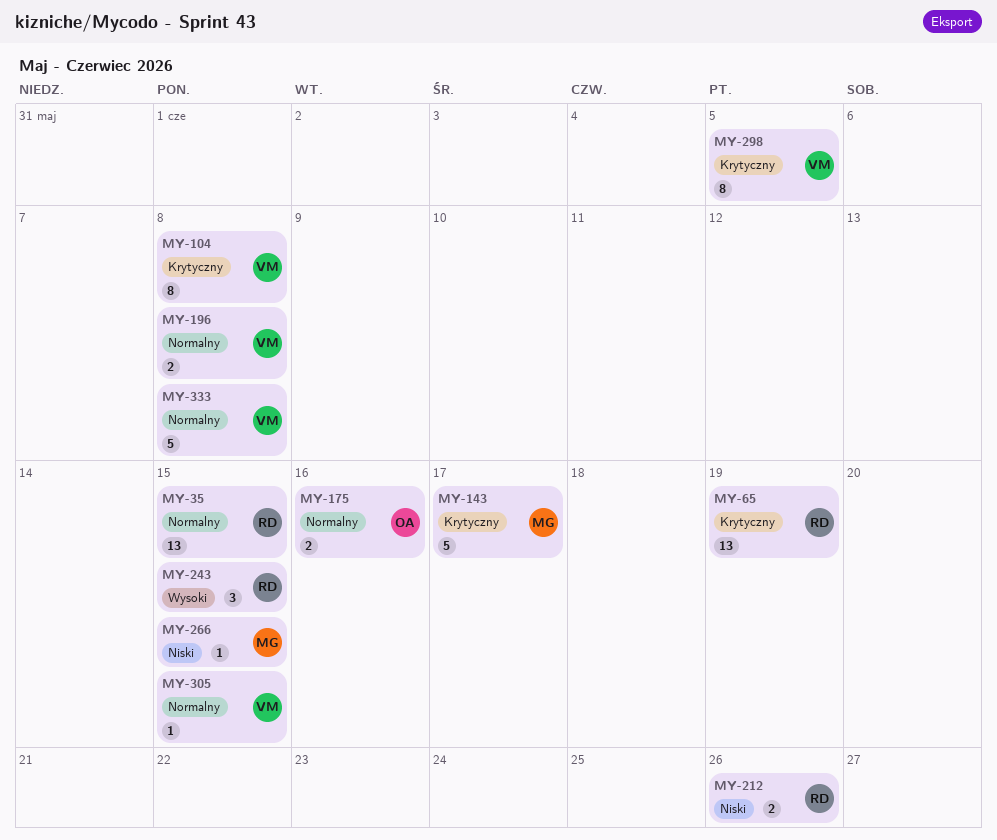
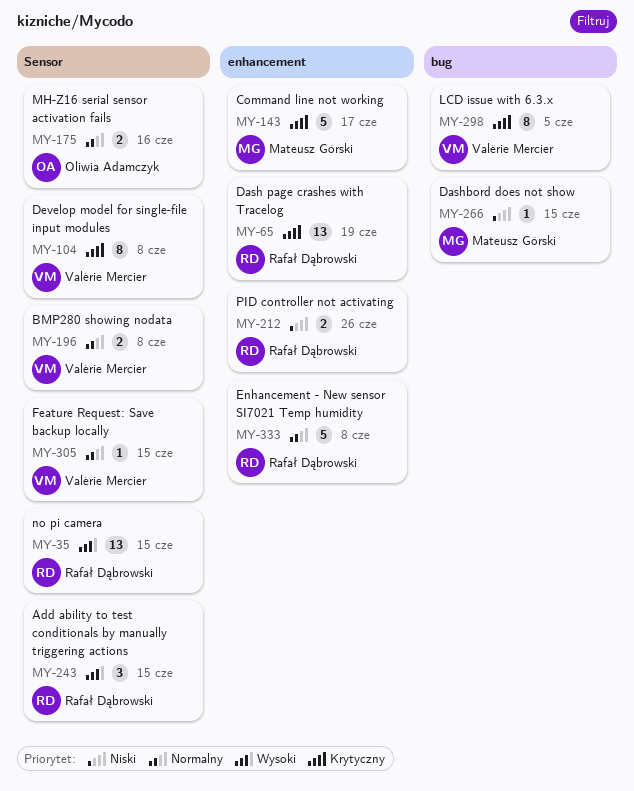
MY-35, priority: Normalny -> Wysoki
MY-333, owner: Valérie Mercier -> Rafał Dąbrowski

